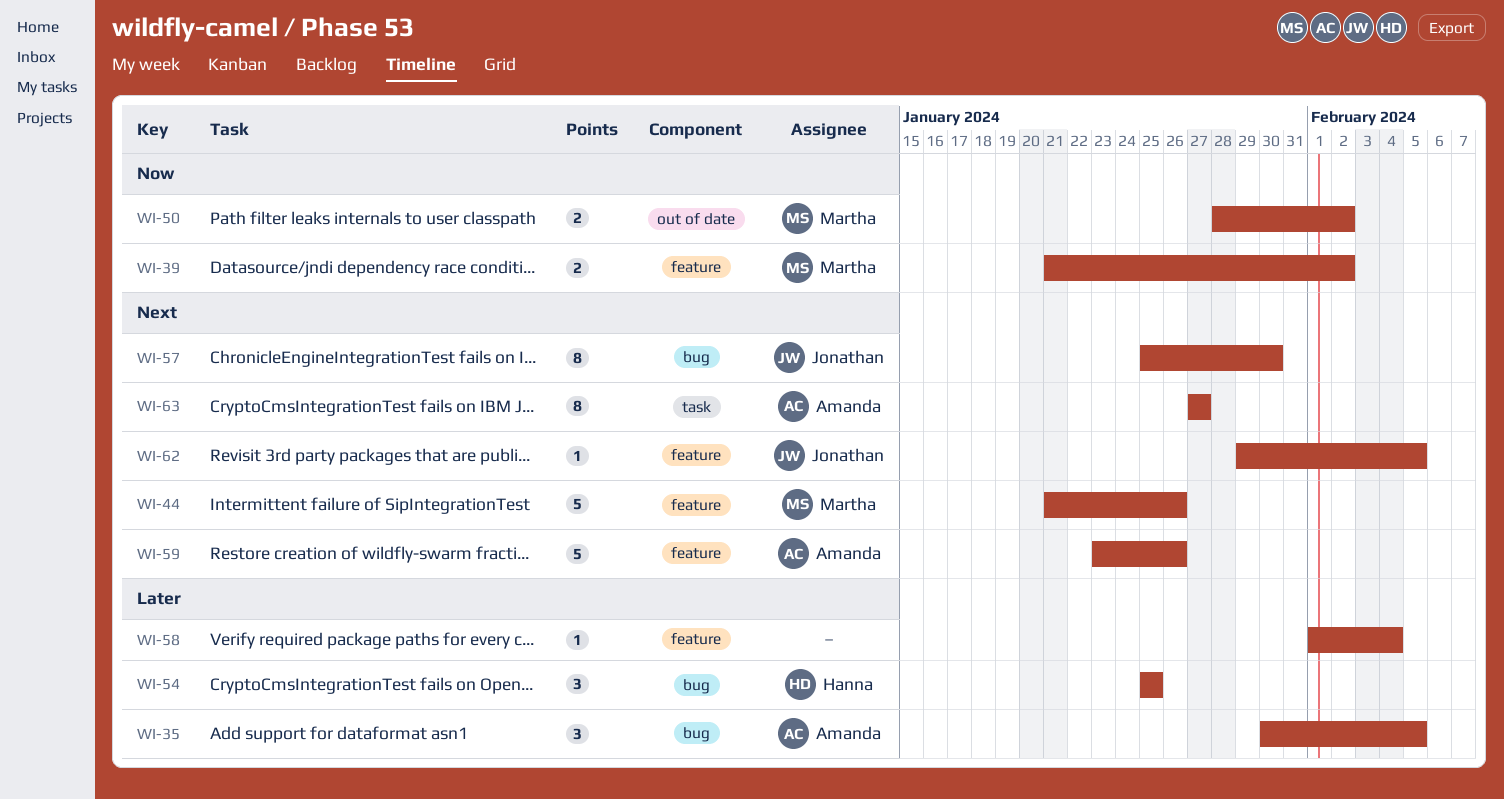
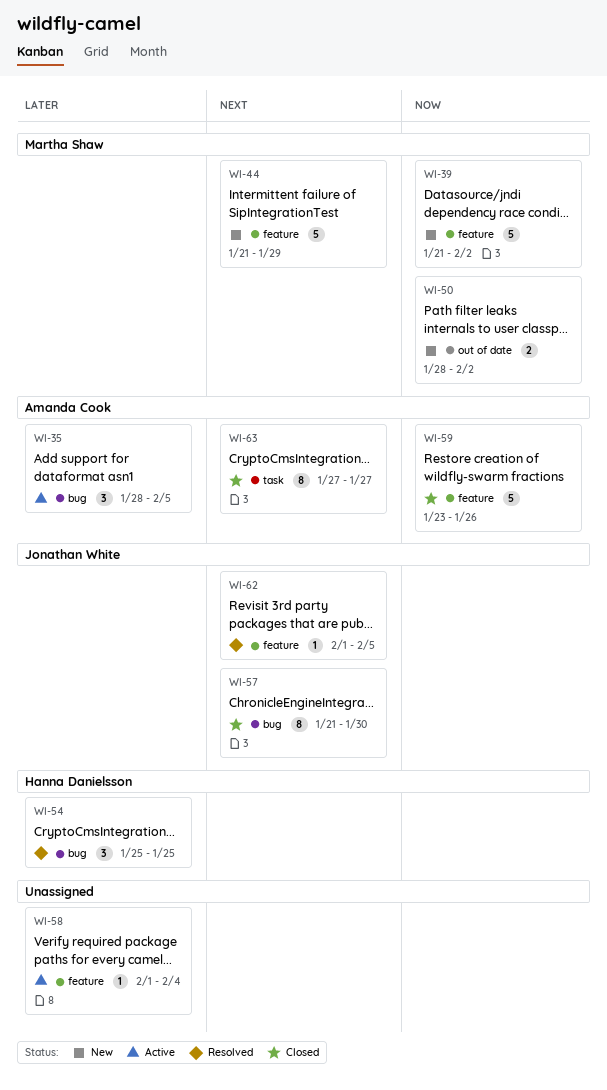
WI-35, start: Jan 30 -> Jan 28
WI-39, estimate: 2 -> 5
WI-44, due: Jan 26 -> Jan 29
WI-57, start: Jan 25 -> Jan 21
WI-59, priority: Next -> Now
WI-62, start: Jan 29 -> Feb 1

